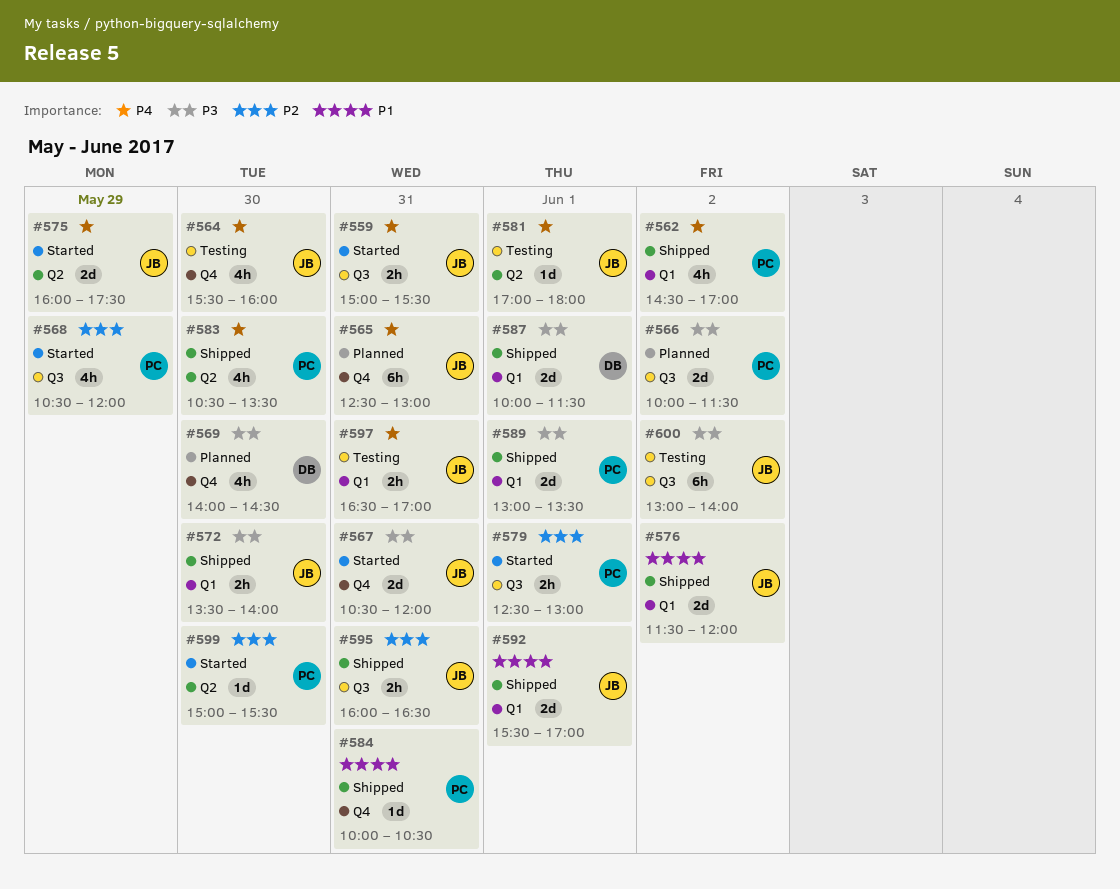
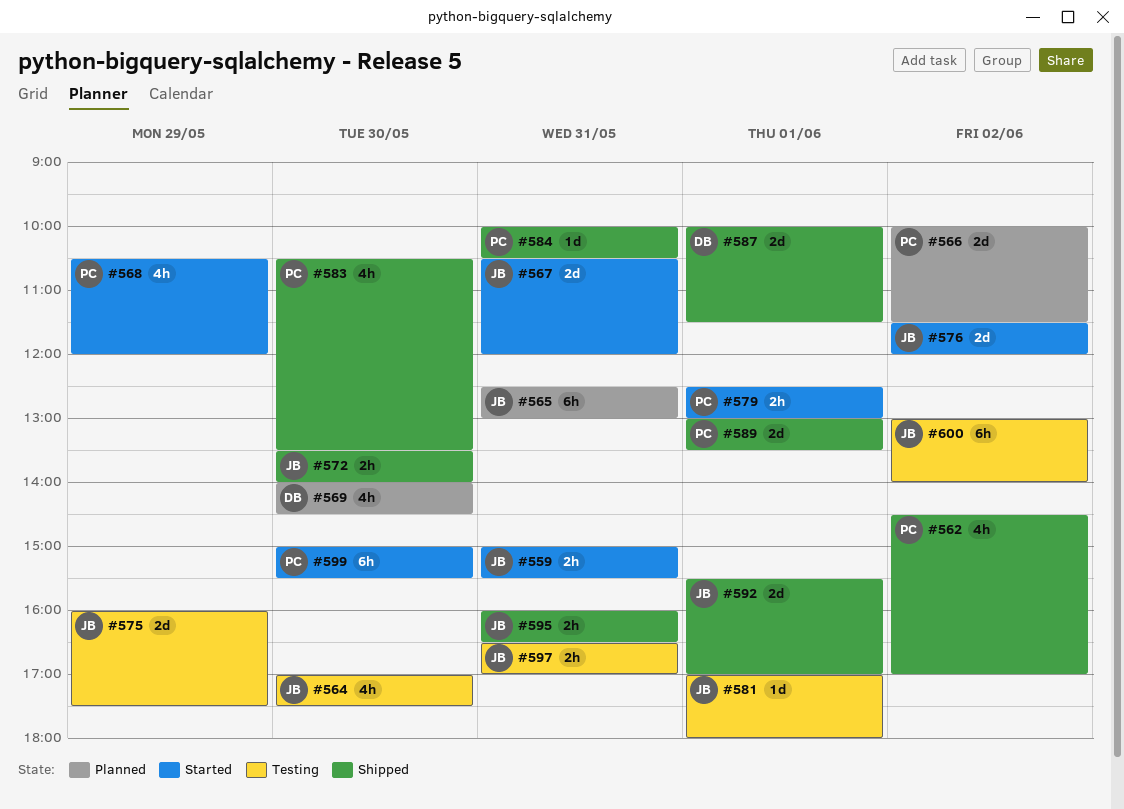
#564, begins: 15:30 -> 17:00
#564, ends: 16:00 -> 17:30
#575, status: Started -> Testing
#576, status: Shipped -> Started
#599, estimate: 1d -> 6h

